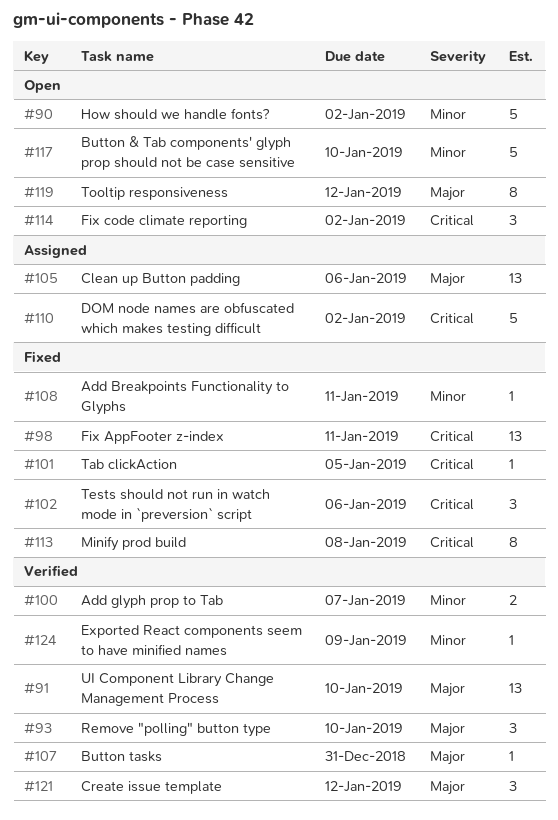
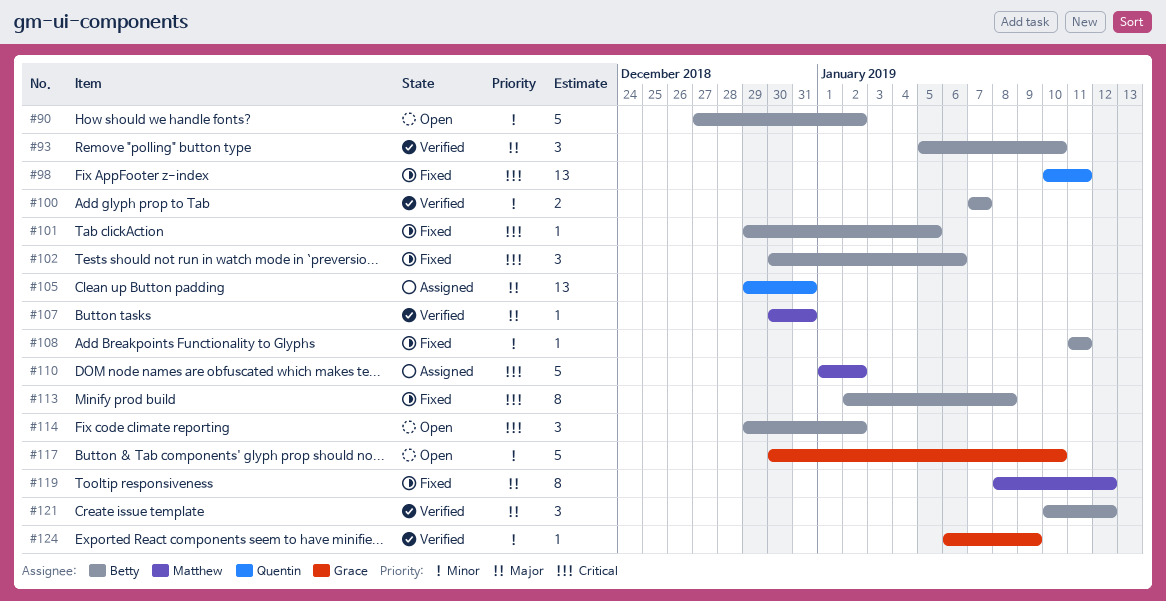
#91: present -> none
#105, due: Jan 6 -> Dec 31
#119, status: Open -> Fixed

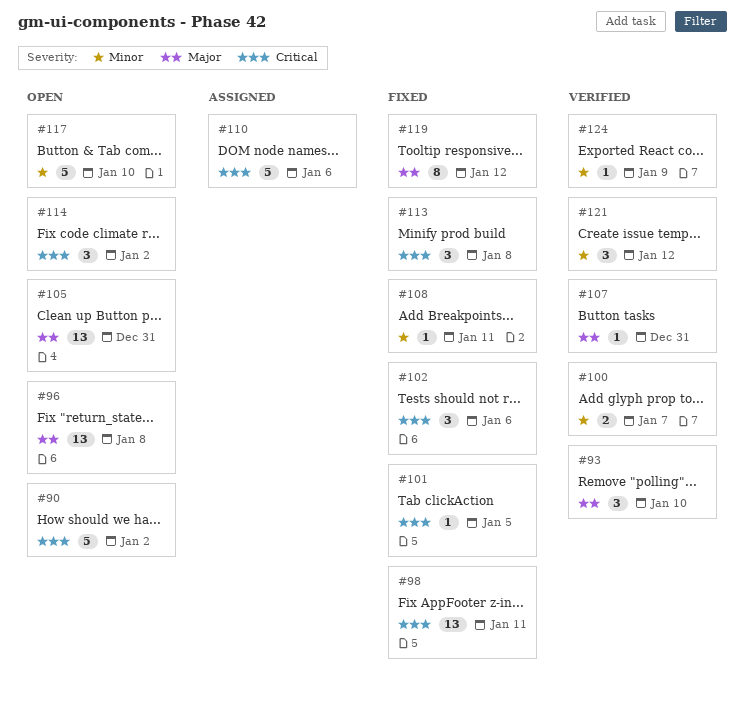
#90, priority: Minor -> Critical
#96: none -> present
#105, status: Assigned -> Open
#110, due: Jan 2 -> Jan 6
#113, estimate: 8 -> 3
#121, priority: Major -> Minor

